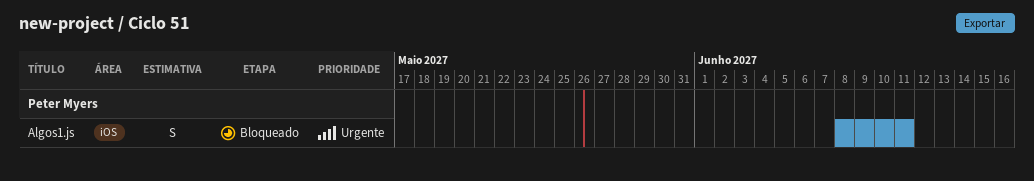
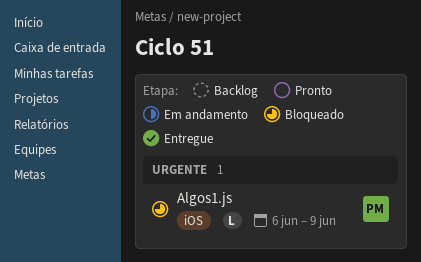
Algos1.js, estimate: S -> L
Algos1.js, start: Jun 8 -> Jun 6
Algos1.js, due: Jun 11 -> Jun 9

